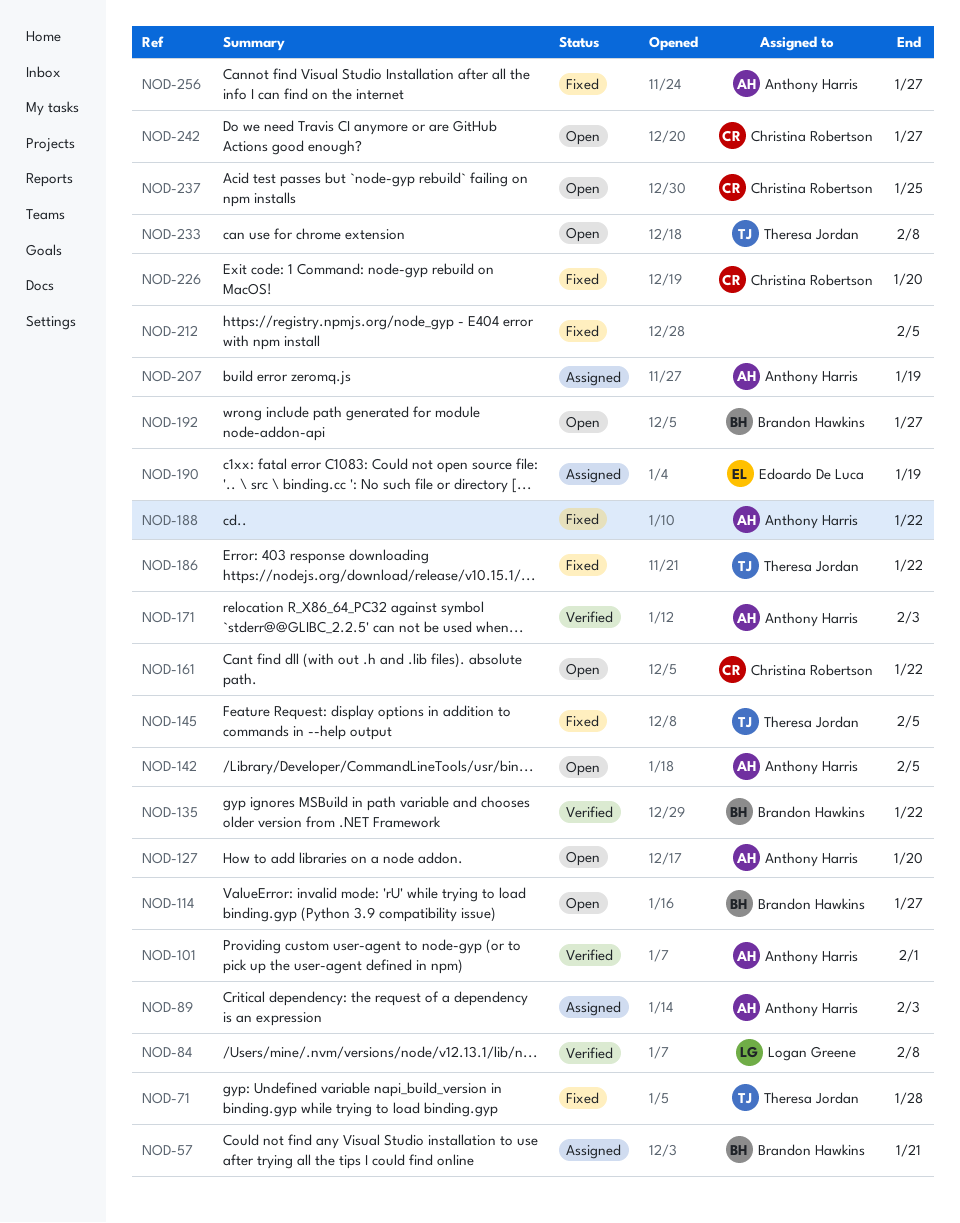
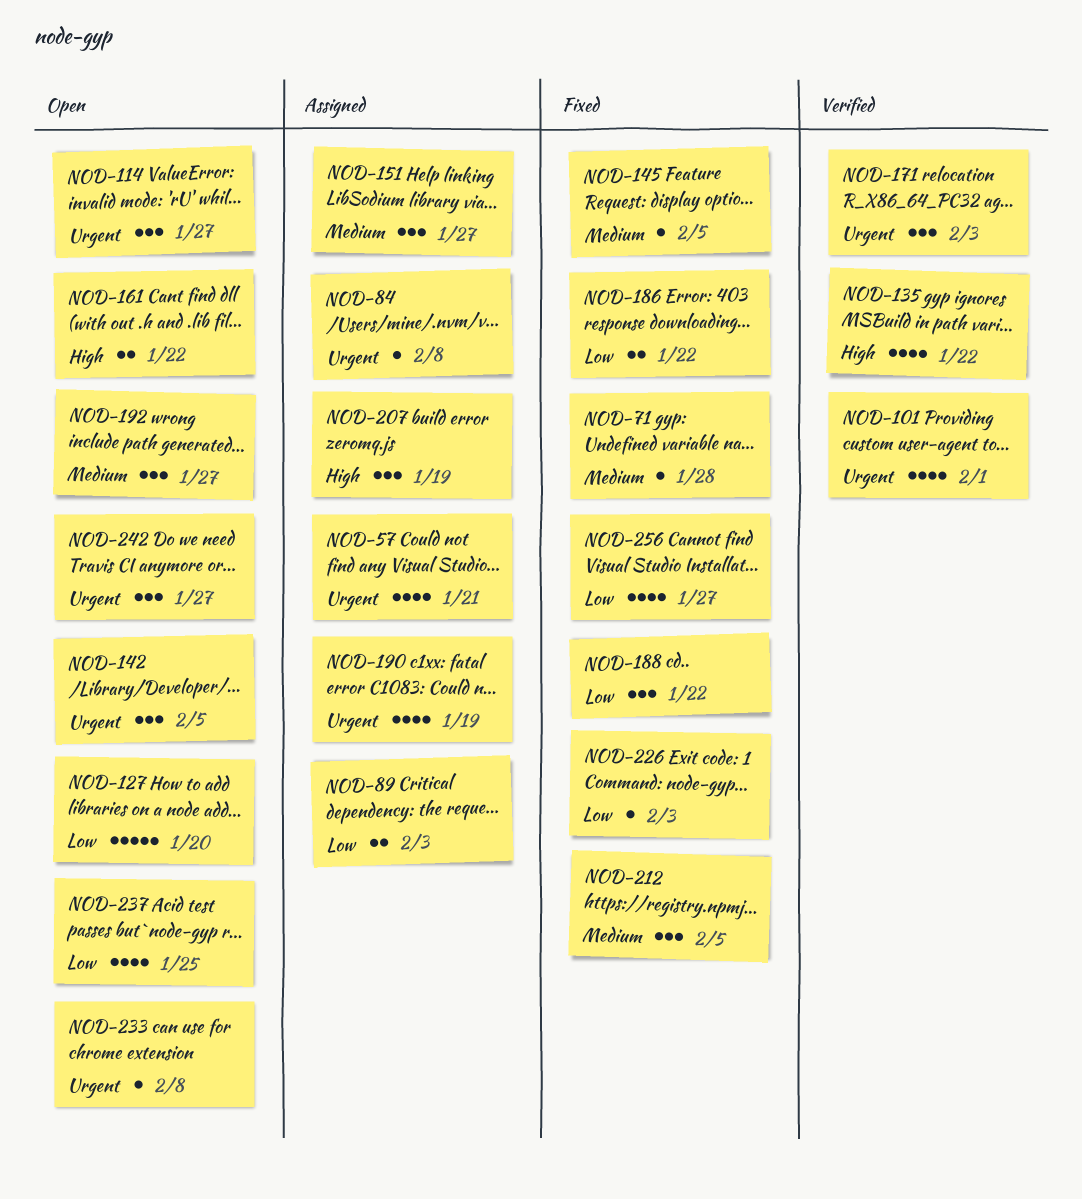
NOD-84, status: Verified -> Assigned
NOD-151: none -> present
NOD-226, due: Jan 20 -> Feb 3

